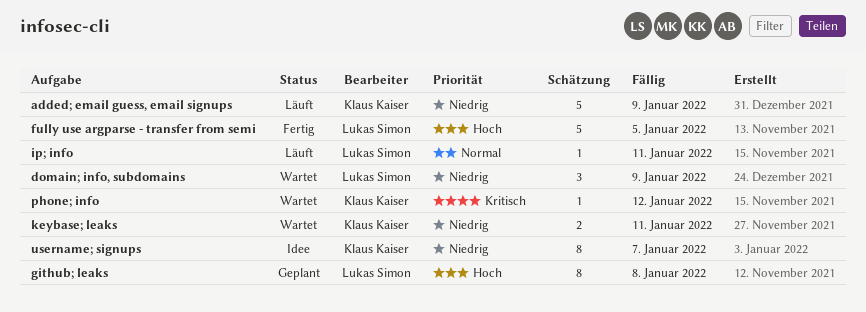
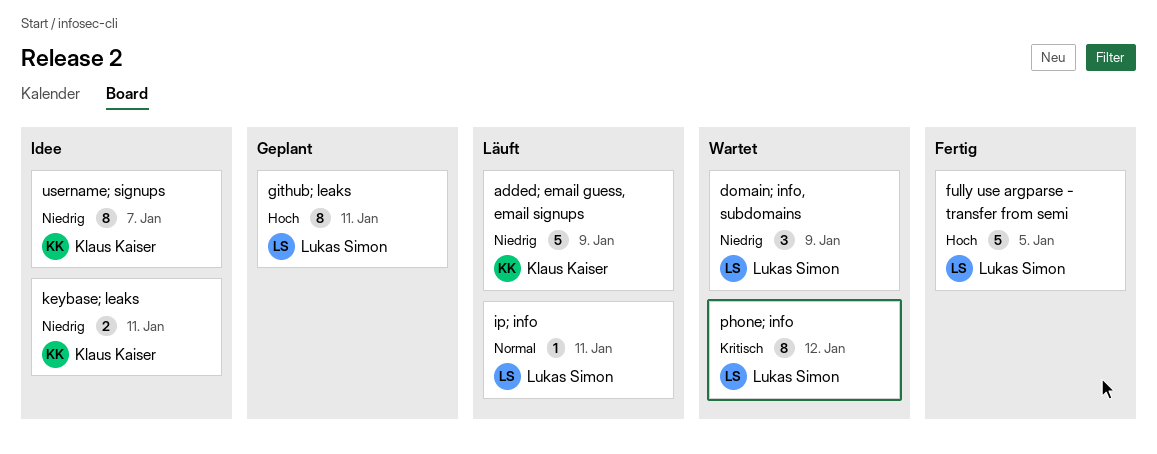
github; leaks, due: Jan 8 -> Jan 11
keybase; leaks, status: Wartet -> Idee
phone; info, owner: Klaus Kaiser -> Lukas Simon
phone; info, estimate: 1 -> 8

